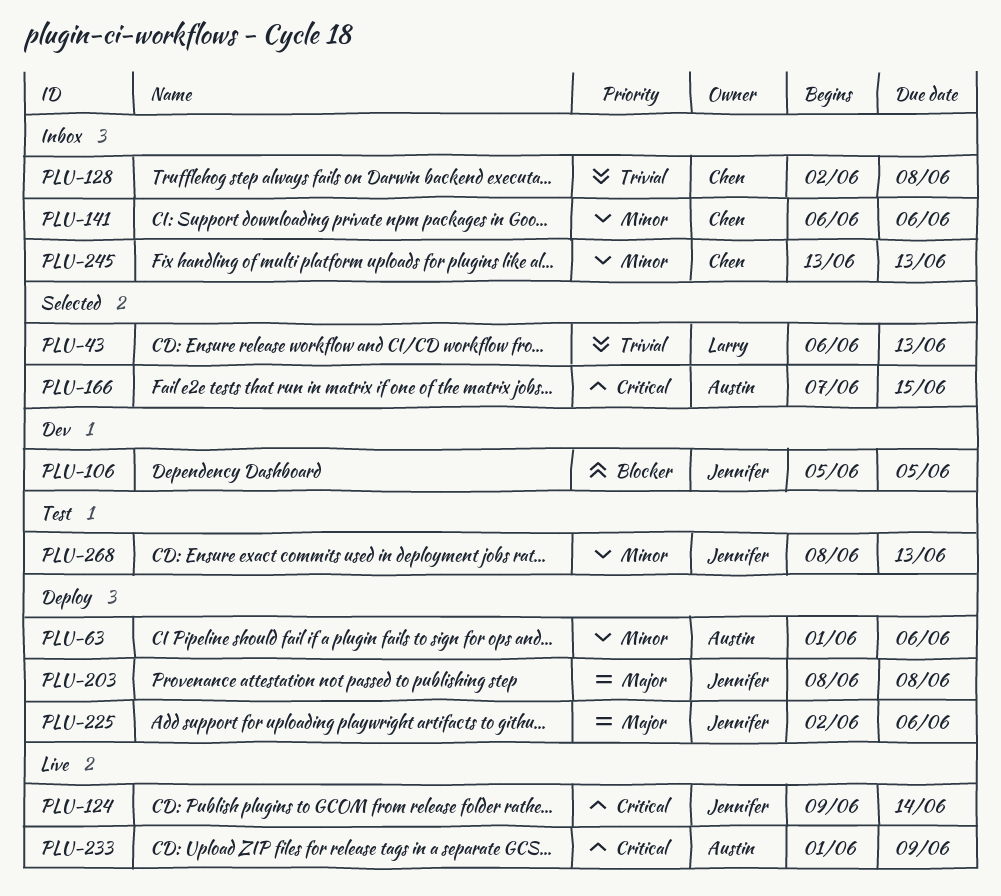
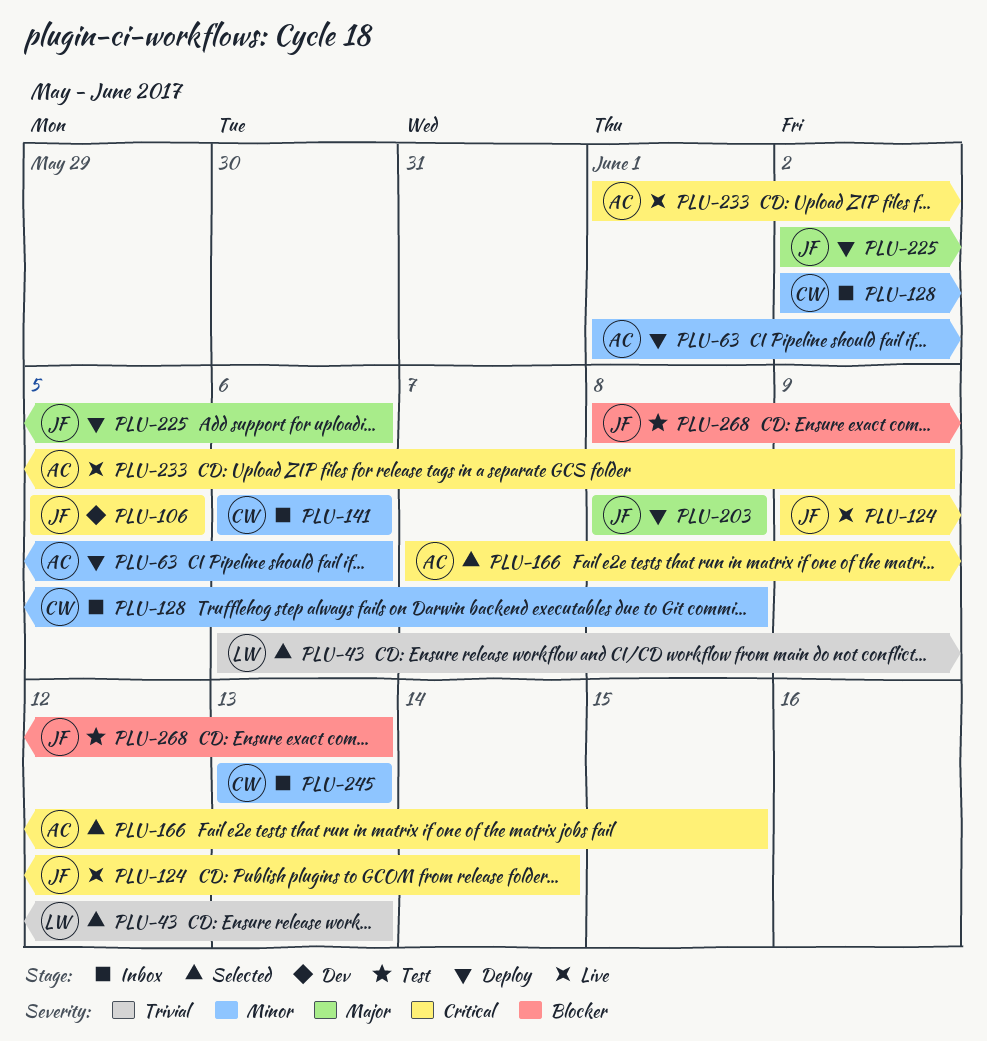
PLU-106, priority: Blocker -> Critical
PLU-128, priority: Trivial -> Minor
PLU-268, priority: Minor -> Blocker

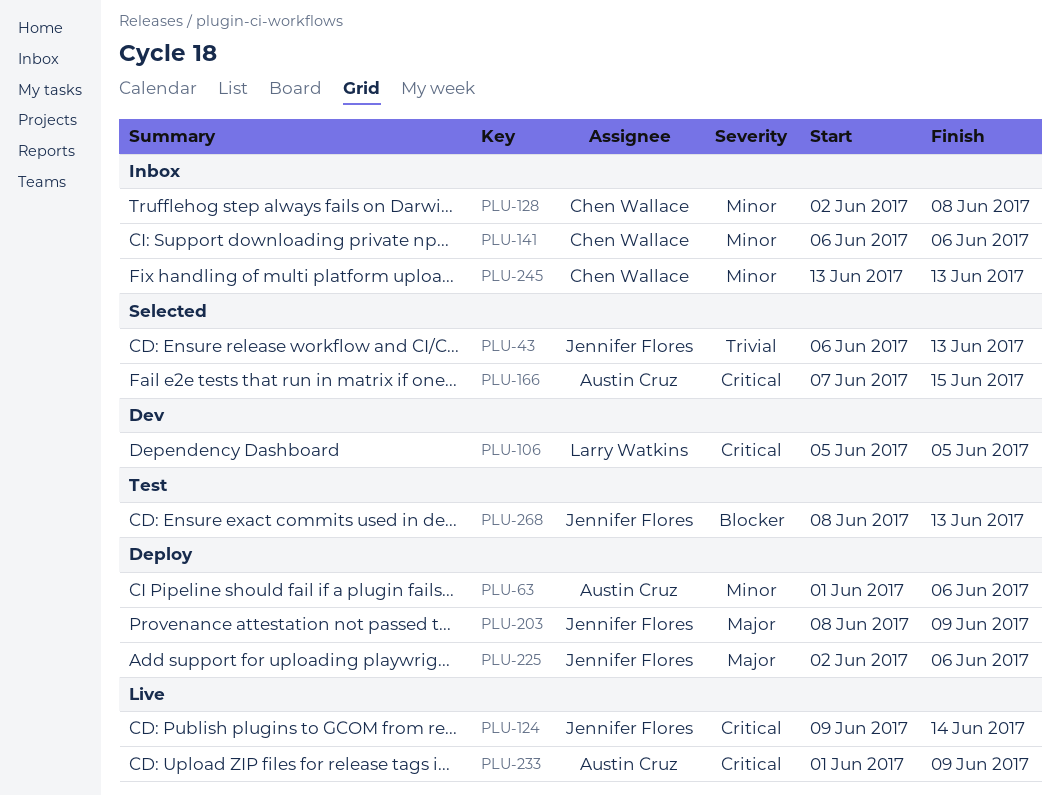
PLU-43, owner: Larry Watkins -> Jennifer Flores
PLU-106, owner: Jennifer Flores -> Larry Watkins
PLU-203, due: Jun 8 -> Jun 9

